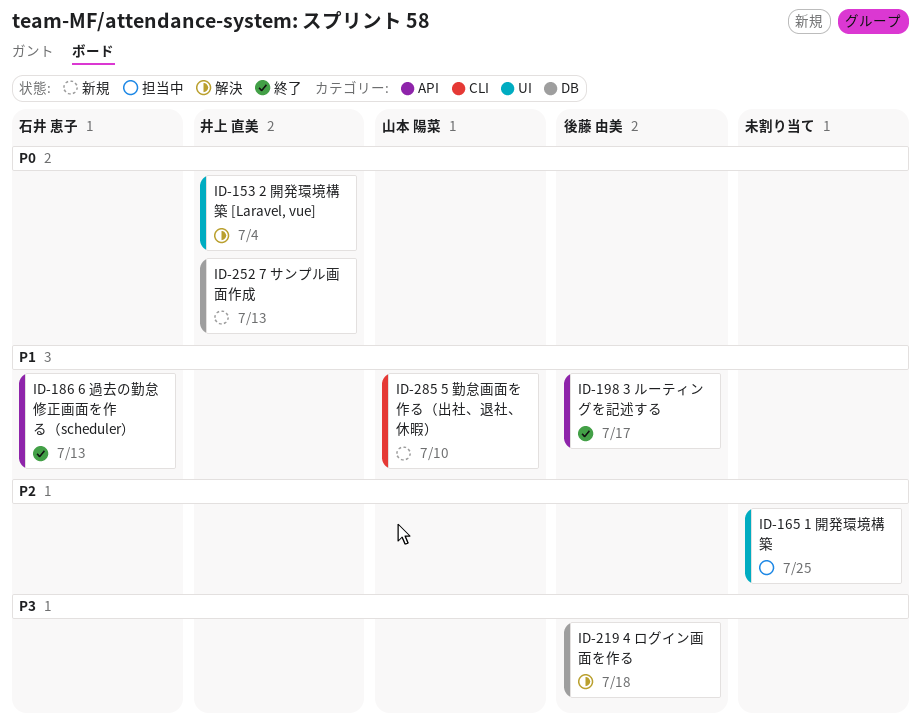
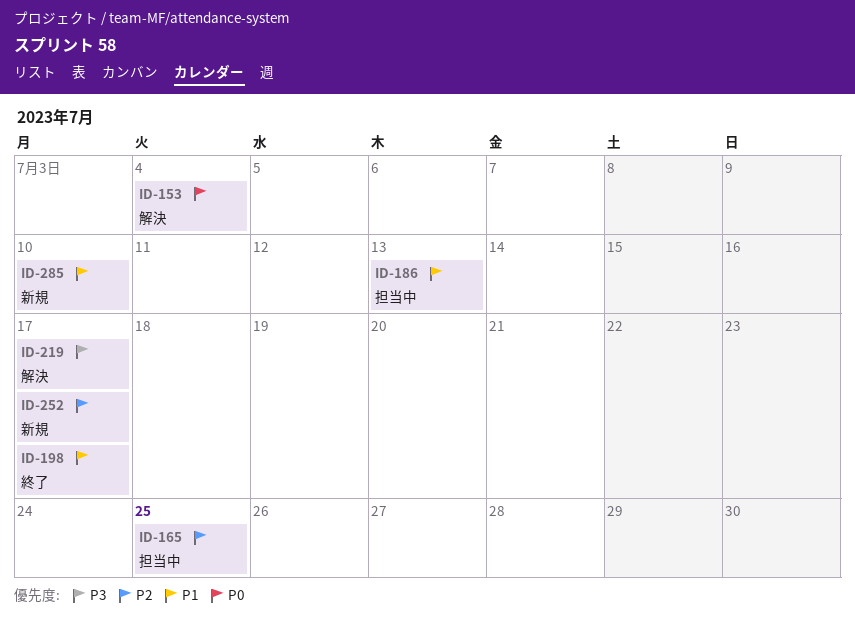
ID-186, status: 終了 -> 担当中
ID-219, due: Jul 18 -> Jul 17
ID-252, priority: P0 -> P2
ID-252, due: Jul 13 -> Jul 17

